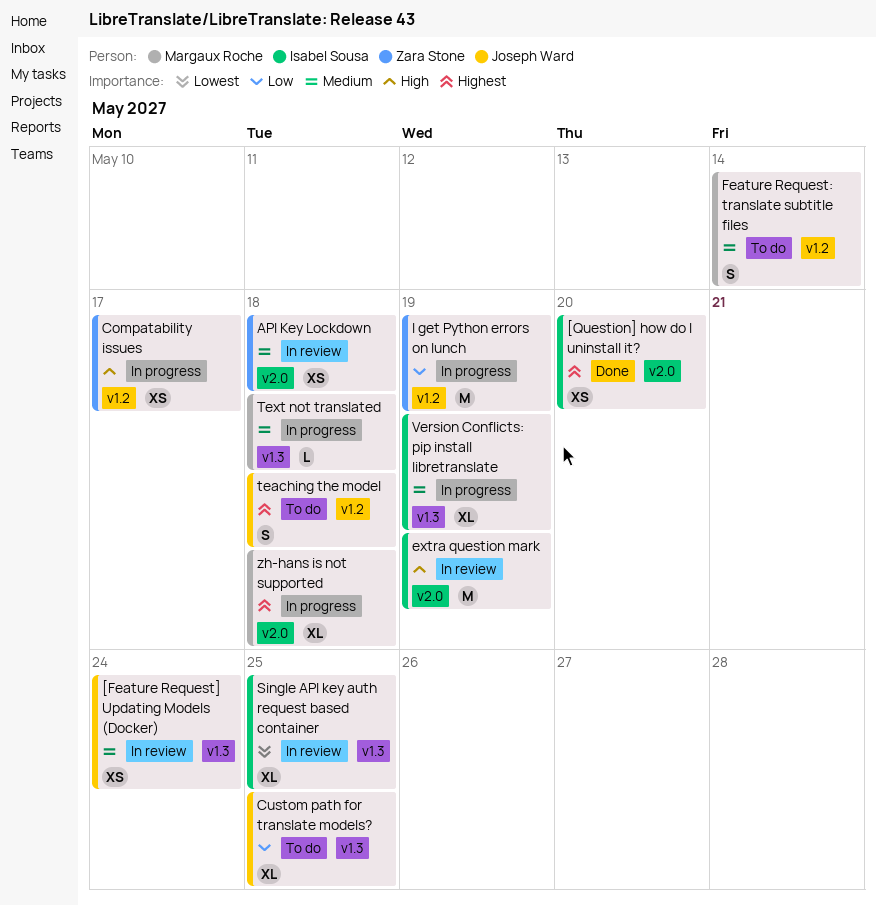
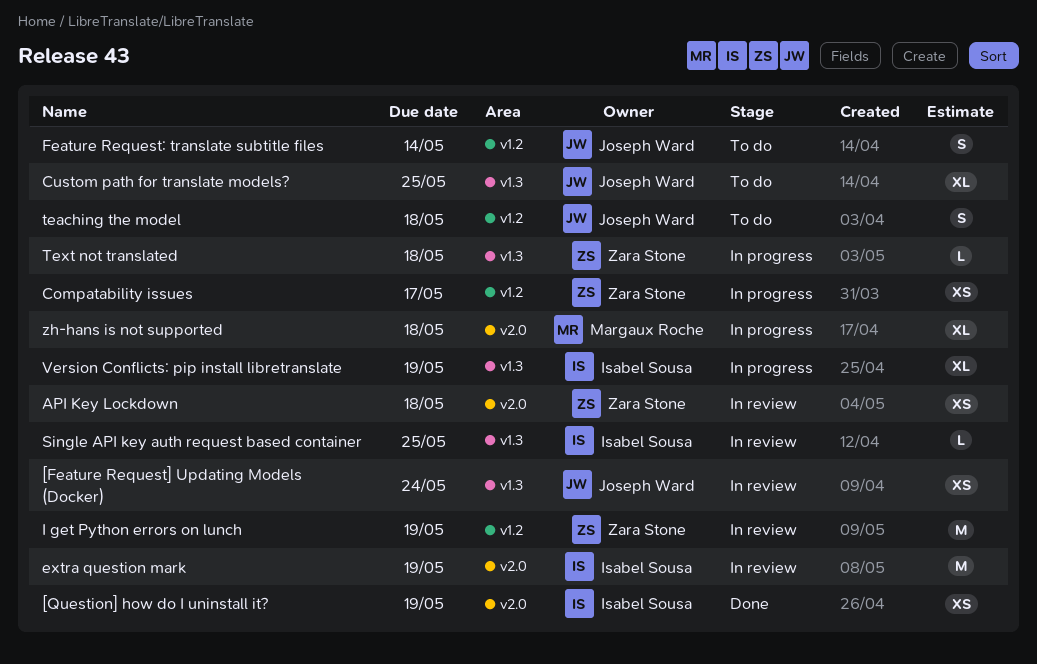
[Question] how do I uninstall it?, due: May 20 -> May 19
Feature Request: translate subtitle files, owner: Margaux Roche -> Joseph Ward
I get Python errors on lunch, status: In progress -> In review
Single API key auth request based container, estimate: XL -> L
Text not translated, owner: Margaux Roche -> Zara Stone

